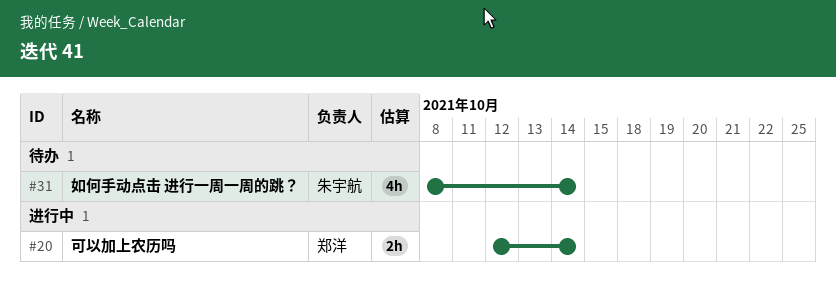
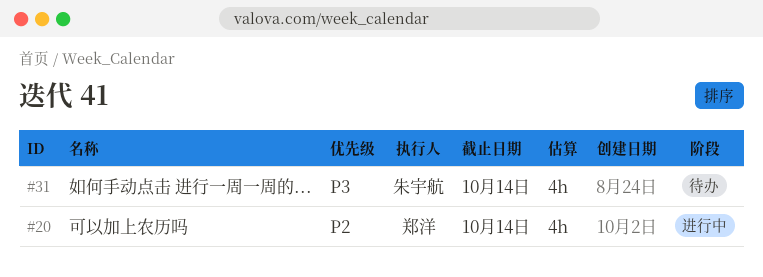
#20, estimate: 2h -> 4h

